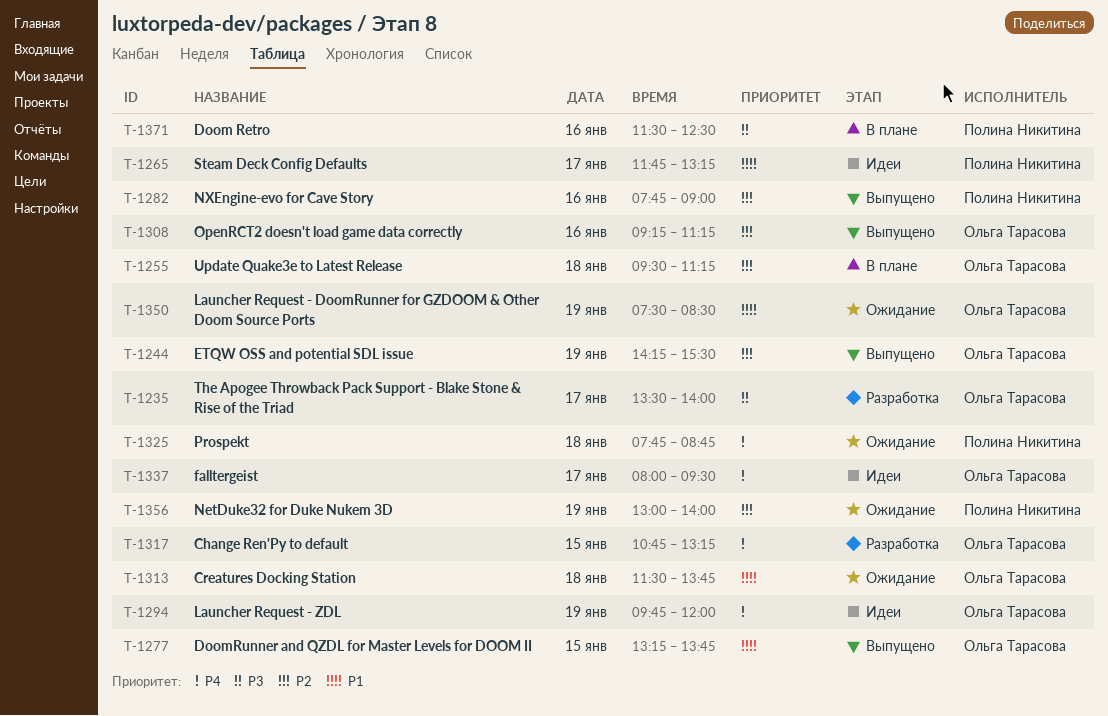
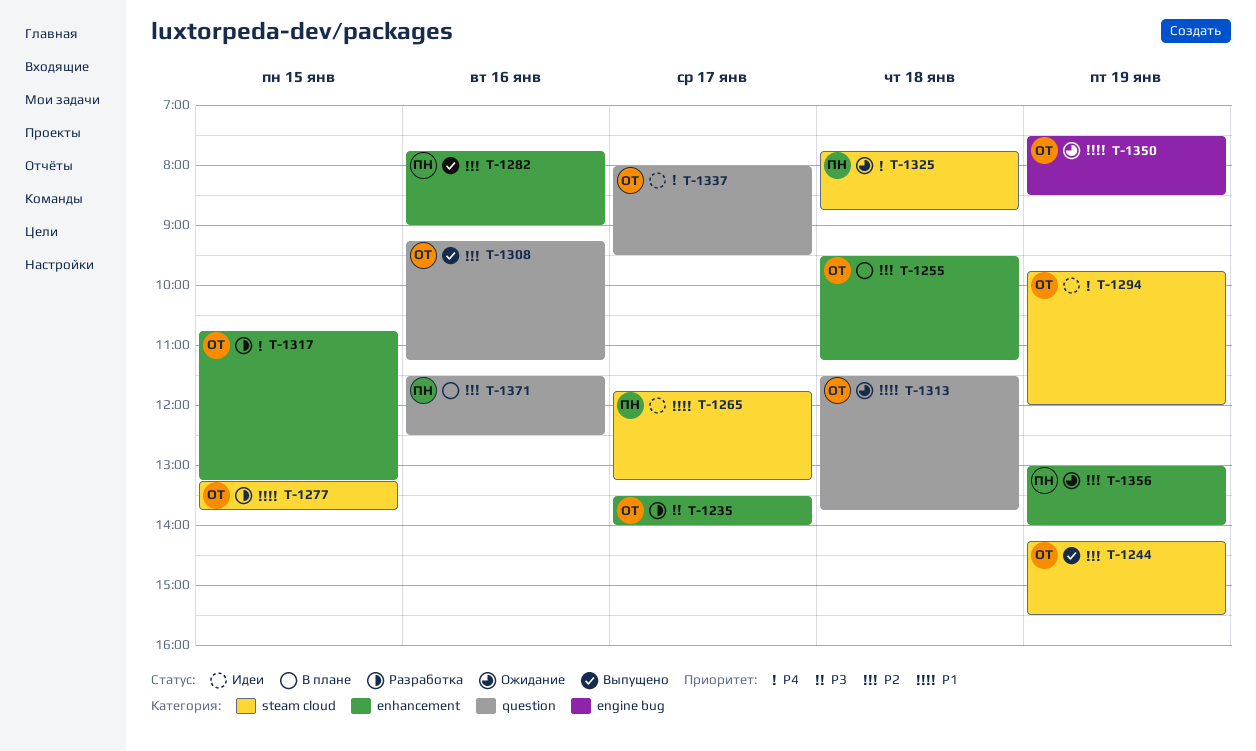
T-1277, status: Выпущено -> Разработка
T-1371, priority: P3 -> P2

